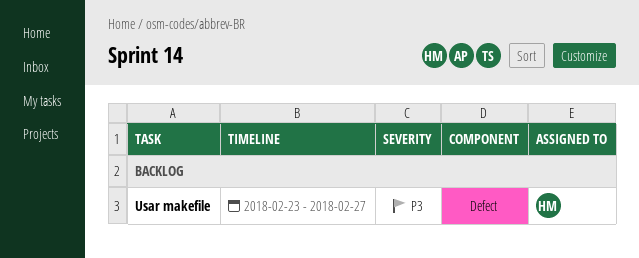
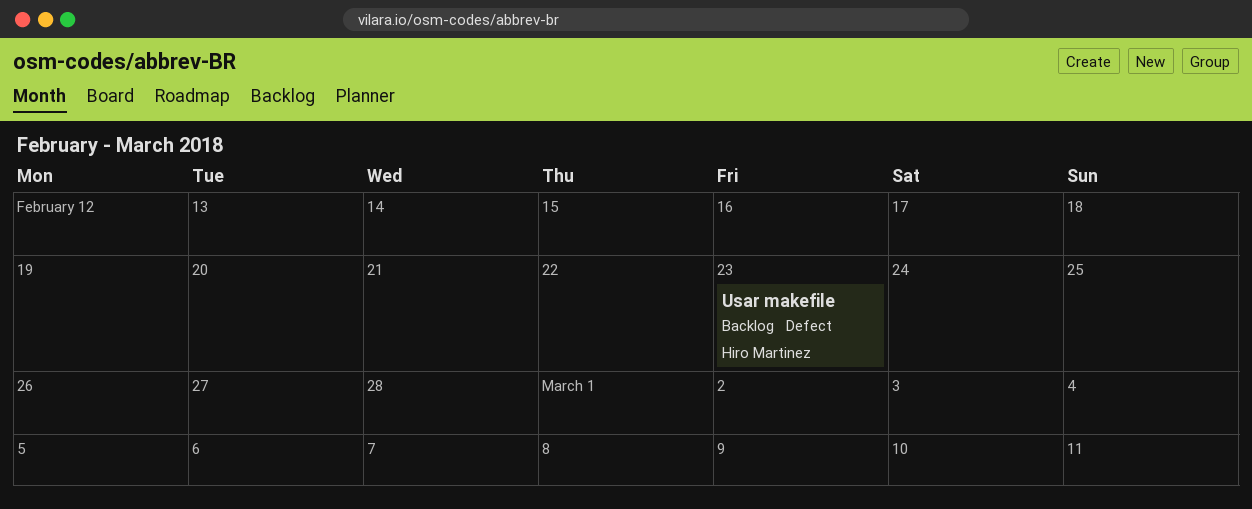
Usar makefile, due: Feb 27 -> Feb 23

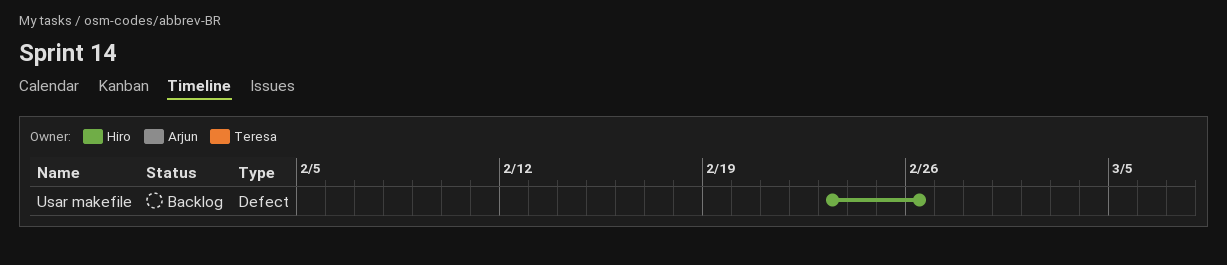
Usar makefile, due: Feb 23 -> Feb 26

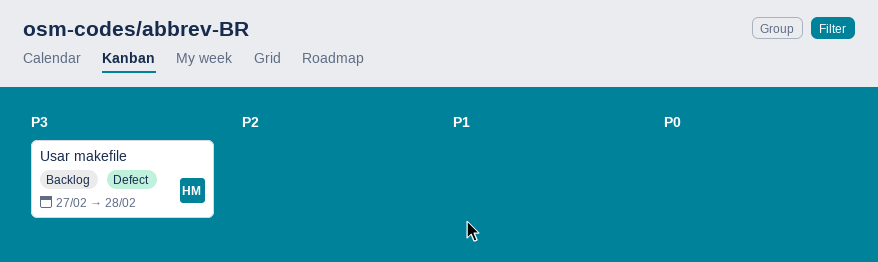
Usar makefile, start: Feb 23 -> Feb 27
Usar makefile, due: Feb 26 -> Feb 28

